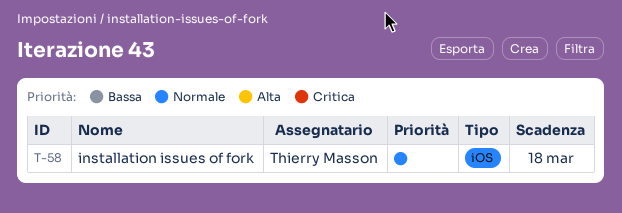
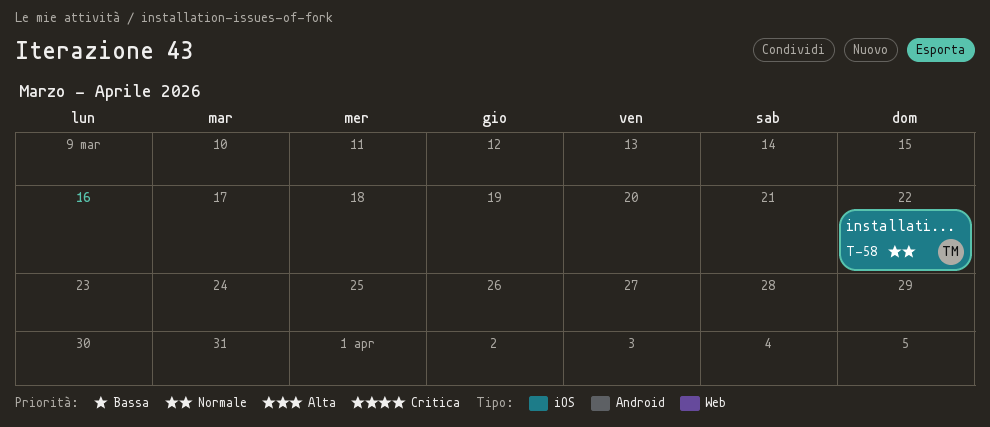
T-58, due: Mar 18 -> Mar 22

